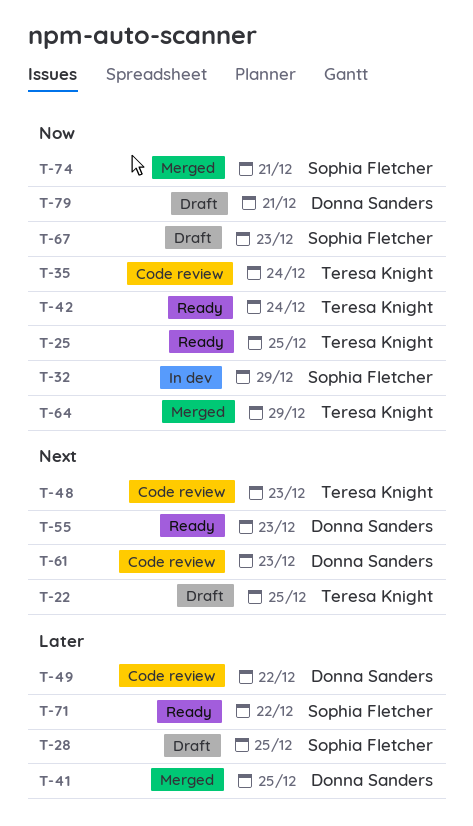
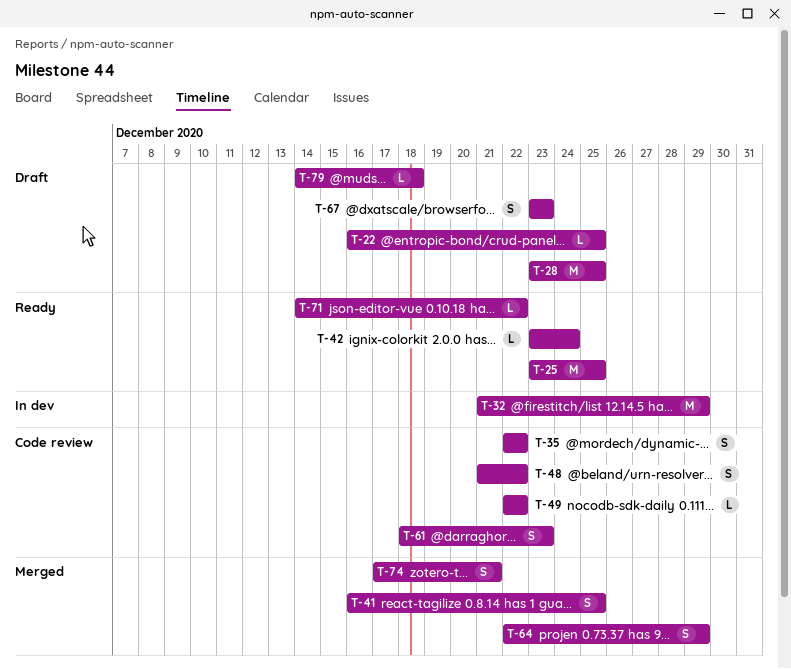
T-35, due: Dec 24 -> Dec 22
T-48, due: Dec 23 -> Dec 22
T-55: present -> none
T-79, due: Dec 21 -> Dec 18

